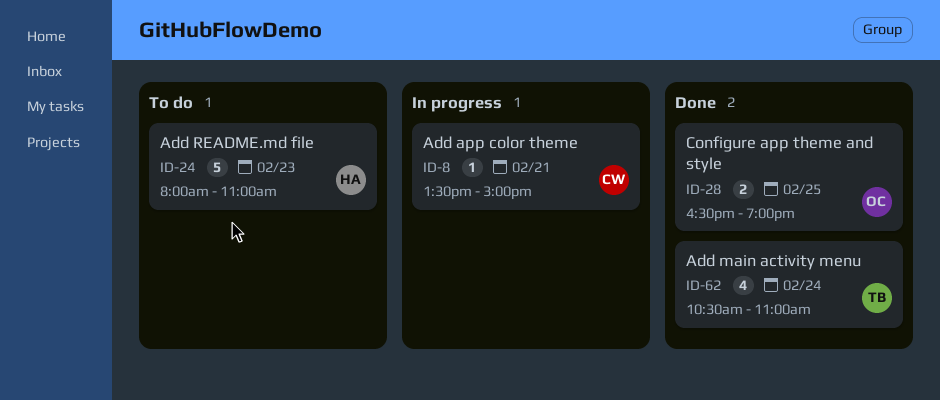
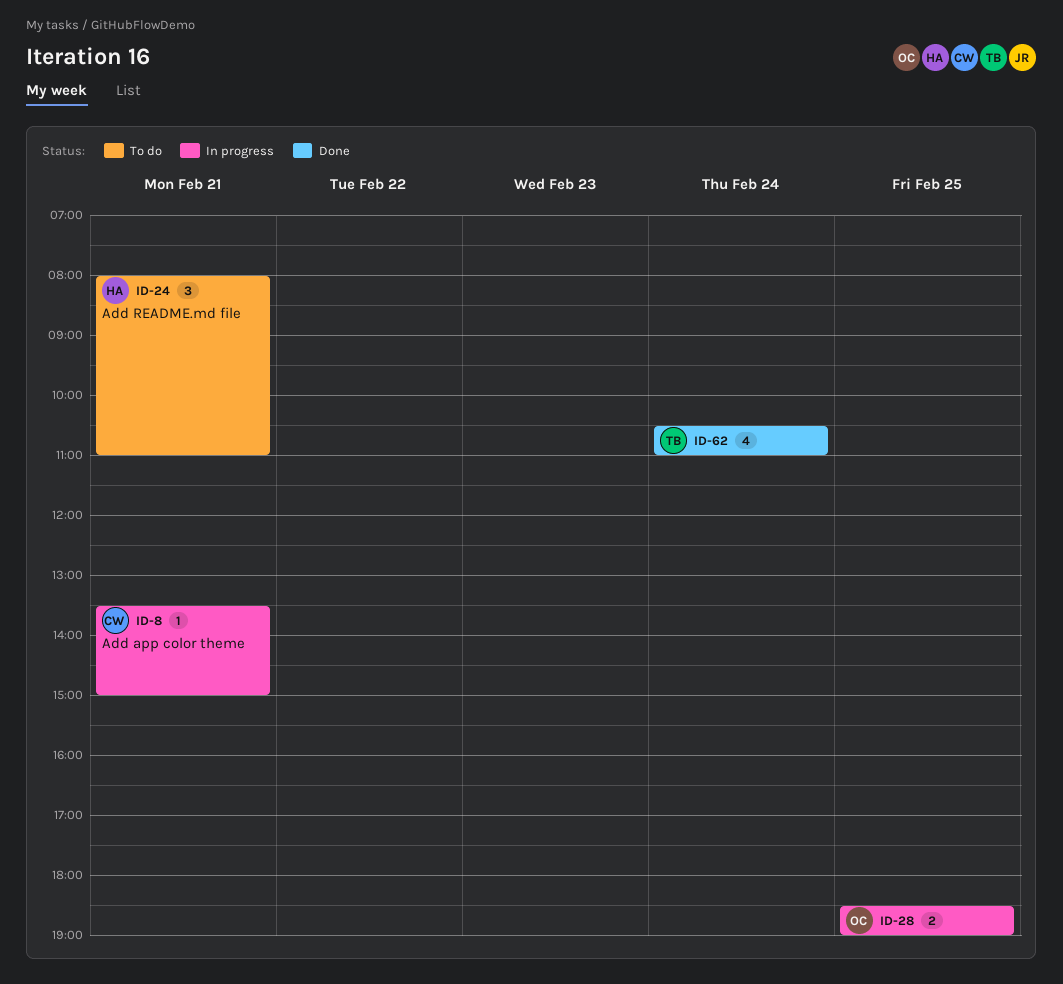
ID-24, estimate: 5 -> 3
ID-24, day: Feb 23 -> Feb 21
ID-28, status: Done -> In progress
ID-28, begins: 16:30 -> 18:30

